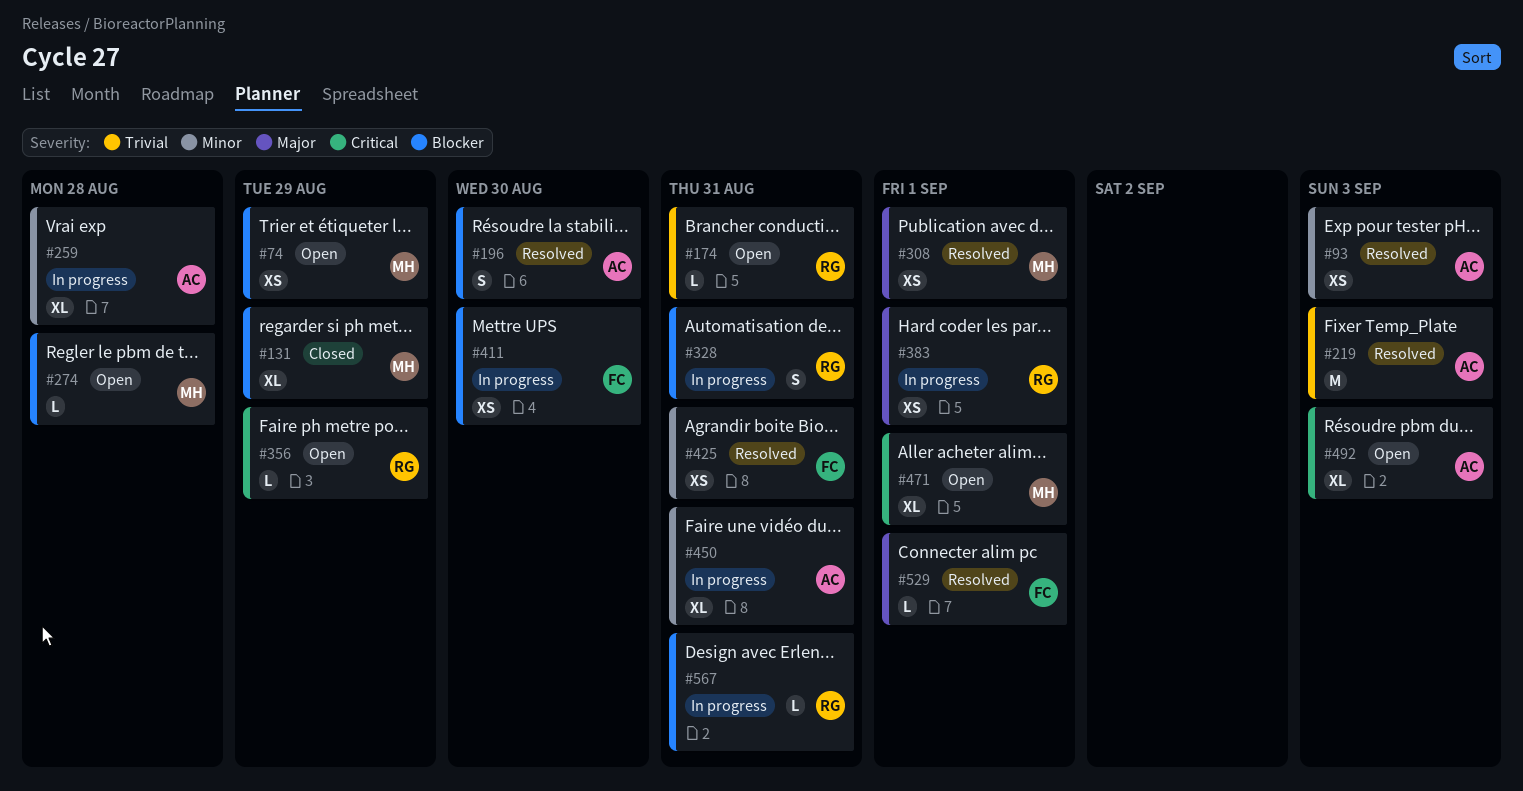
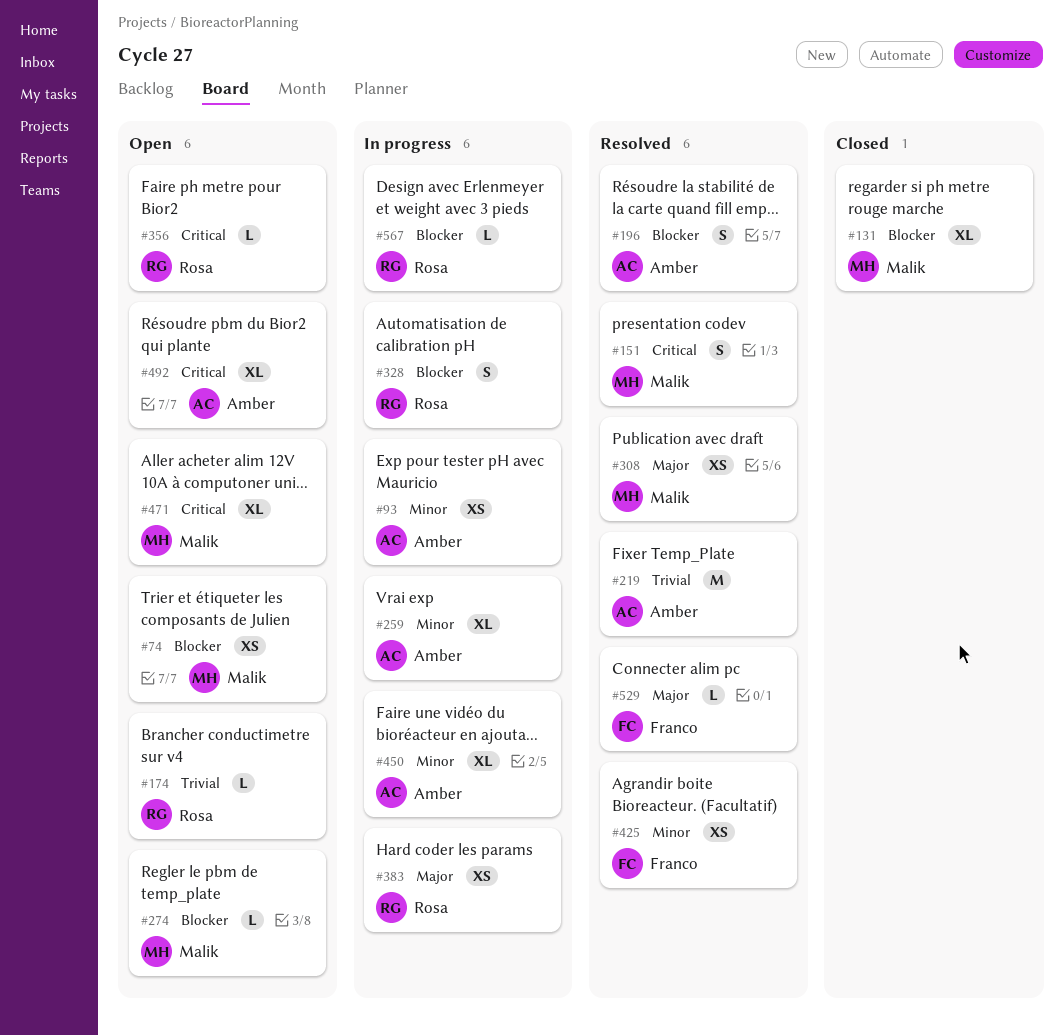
#93, status: Resolved -> In progress
#151: none -> present
#411: present -> none

